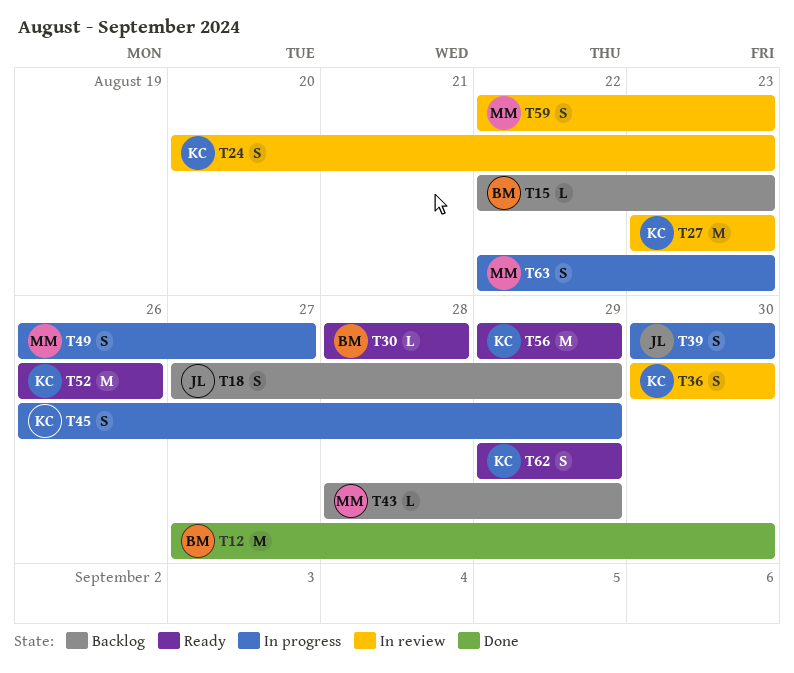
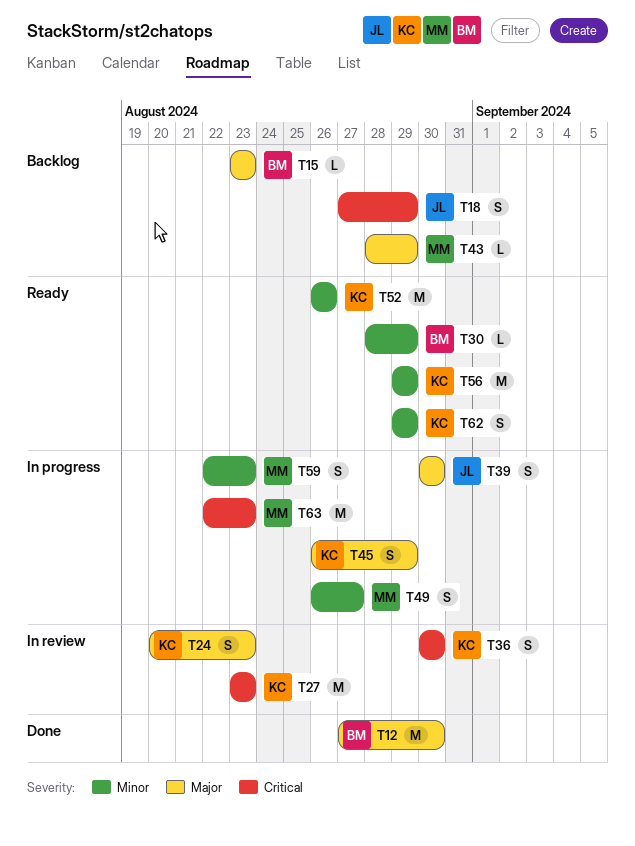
T15, start: Aug 22 -> Aug 23
T30, due: Aug 28 -> Aug 29
T59, status: In review -> In progress
T63, estimate: S -> M

